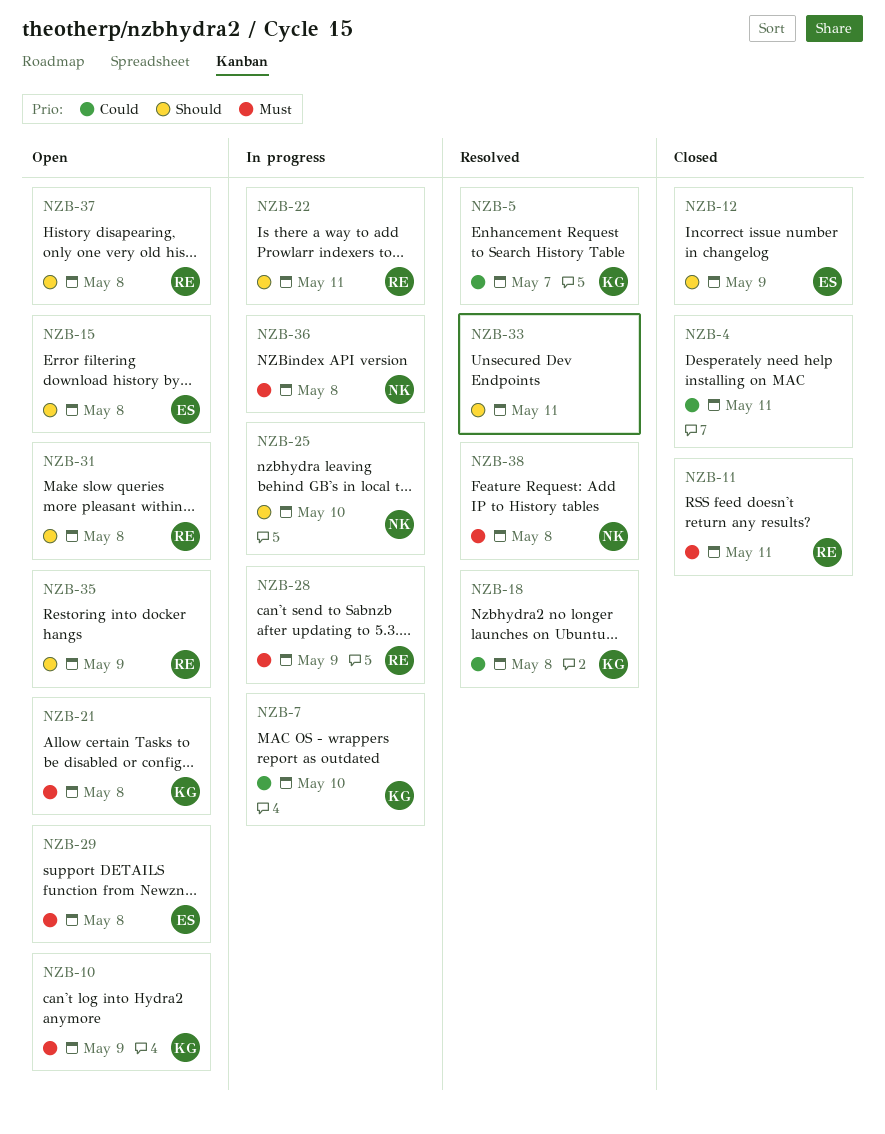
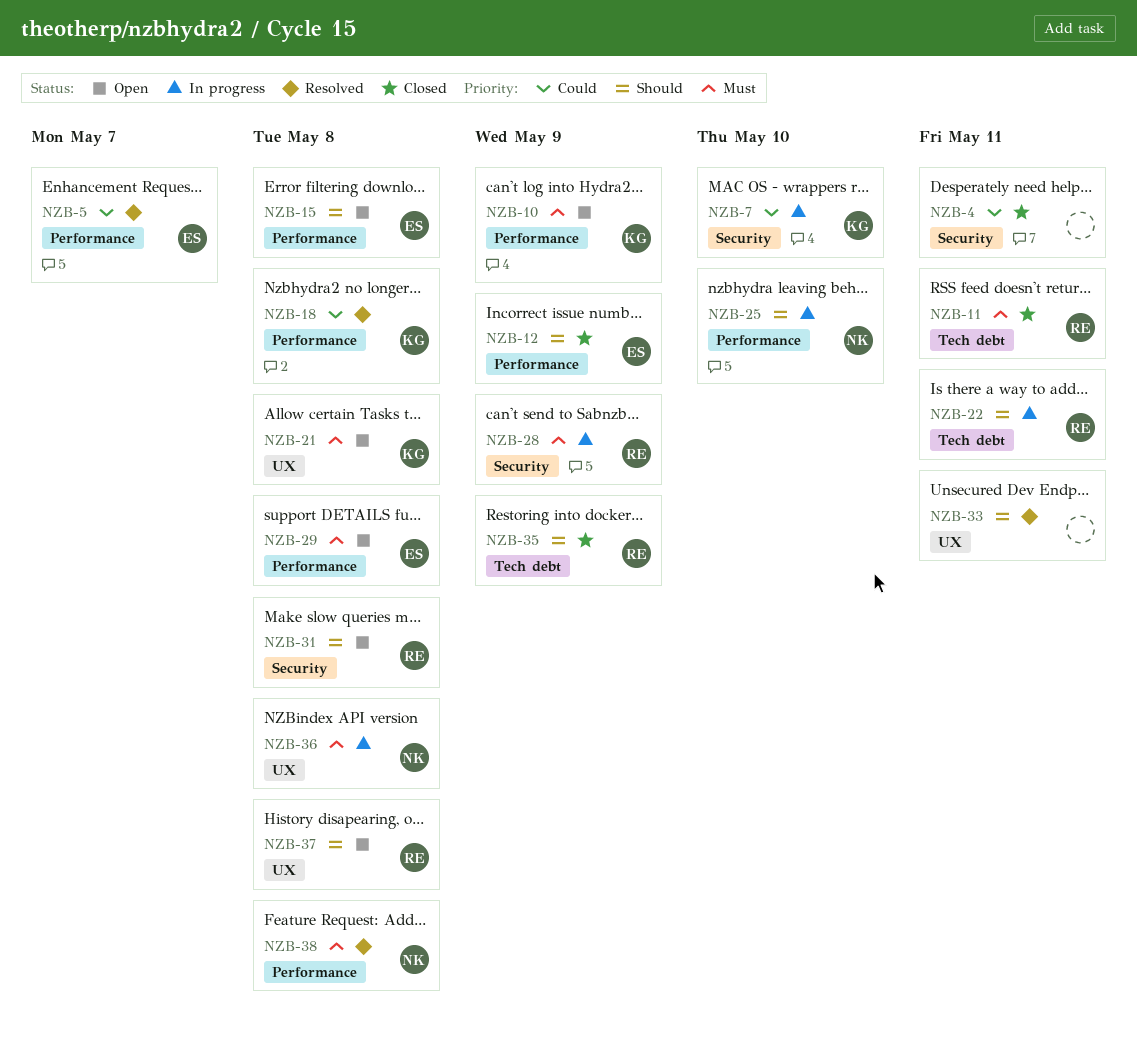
NZB-5, owner: KG -> ES
NZB-35, status: Open -> Closed

